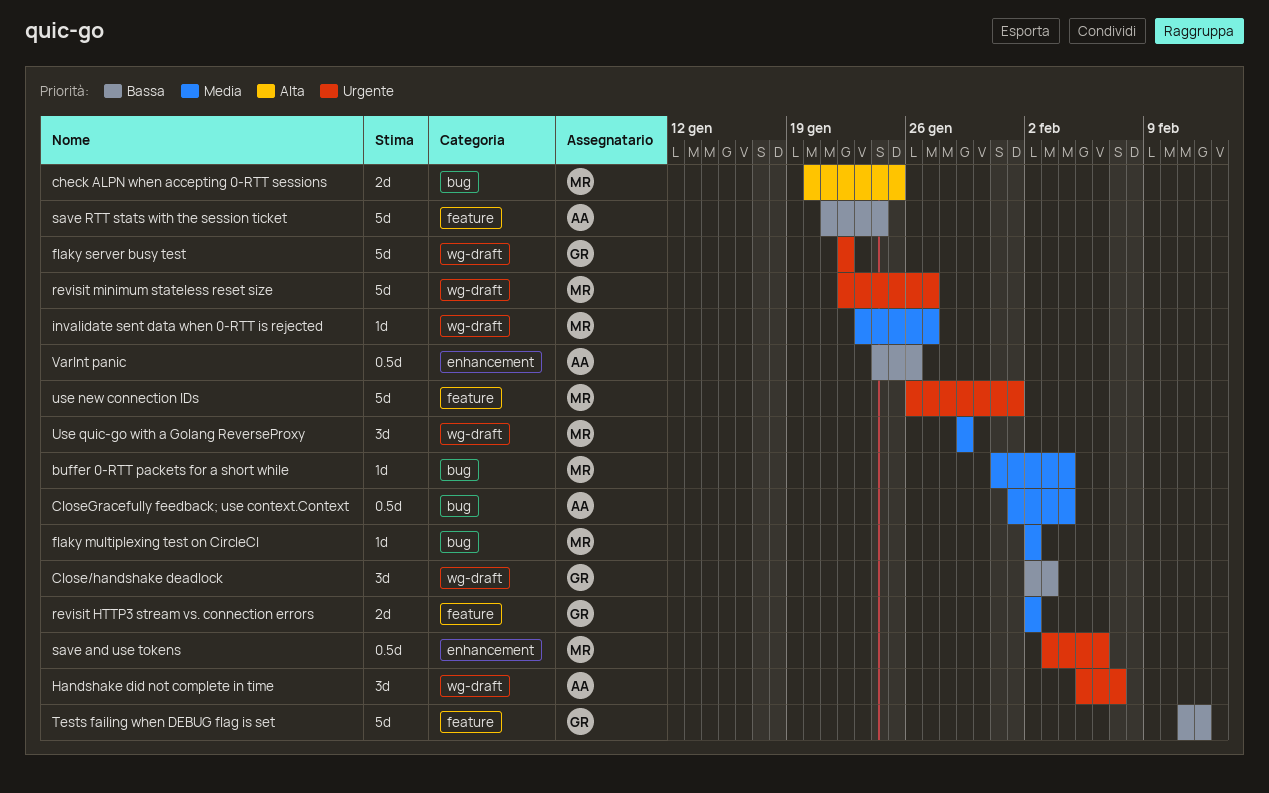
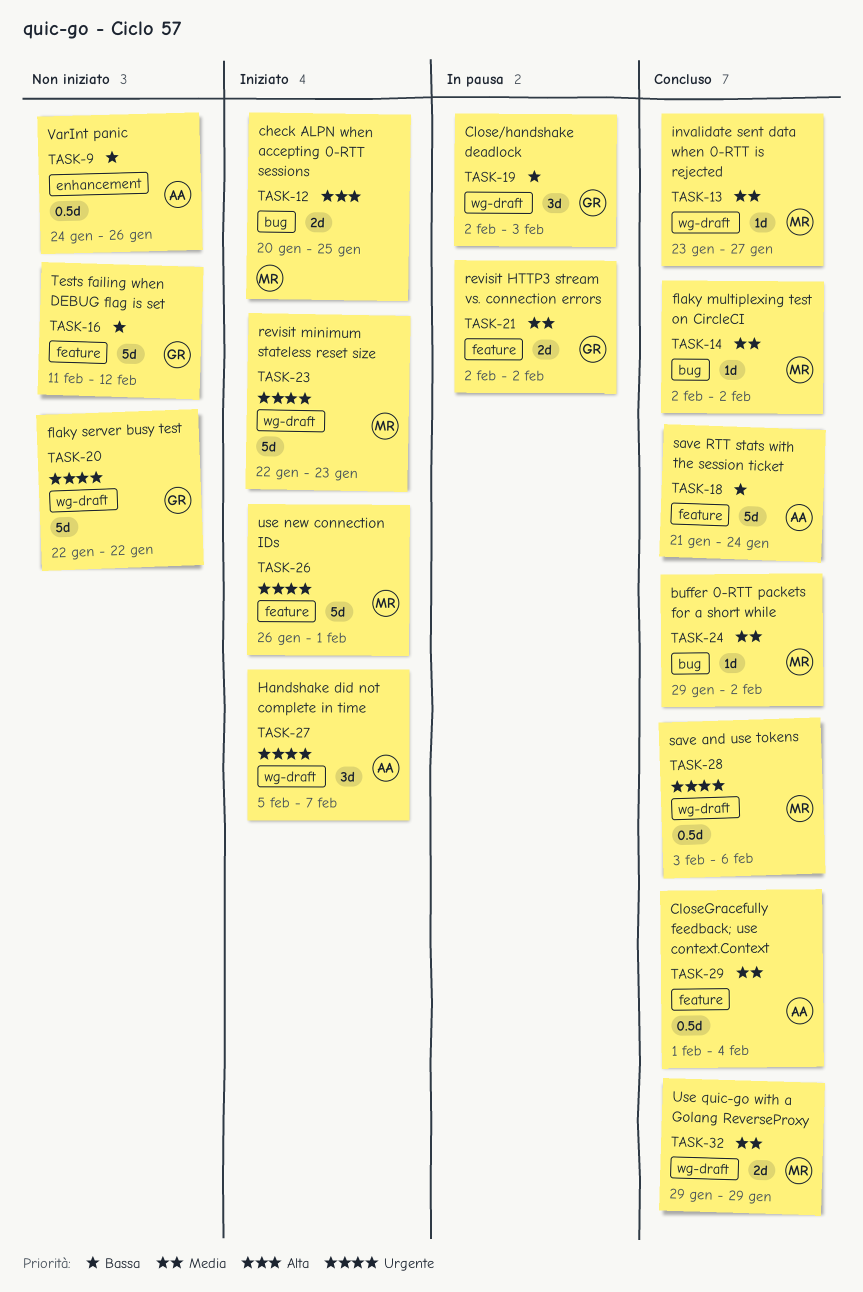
buffer 0-RTT packets for a short while, start: Jan 31 -> Jan 29
buffer 0-RTT packets for a short while, due: Feb 4 -> Feb 2
CloseGracefully feedback; use context.Context, label: bug -> feature
revisit minimum stateless reset size, due: Jan 27 -> Jan 23
save and use tokens, label: enhancement -> wg-draft
Use quic-go with a Golang ReverseProxy, estimate: 3d -> 2d

